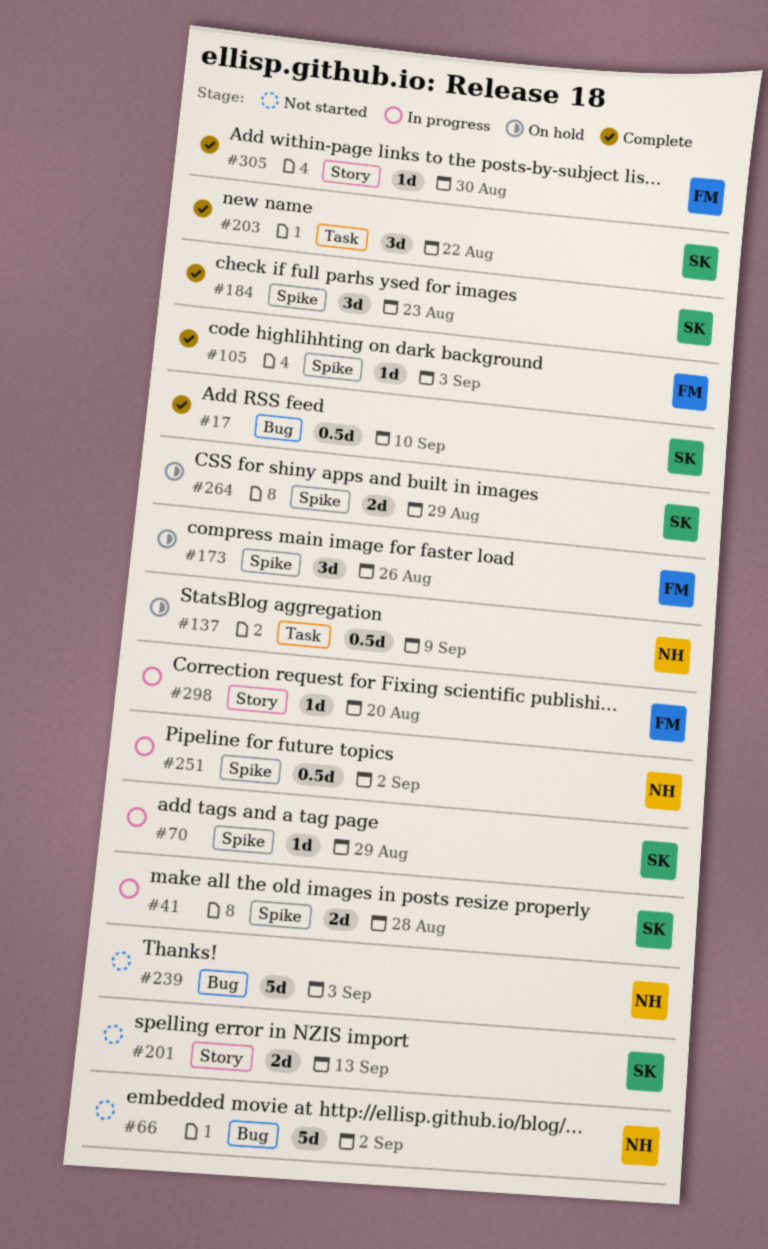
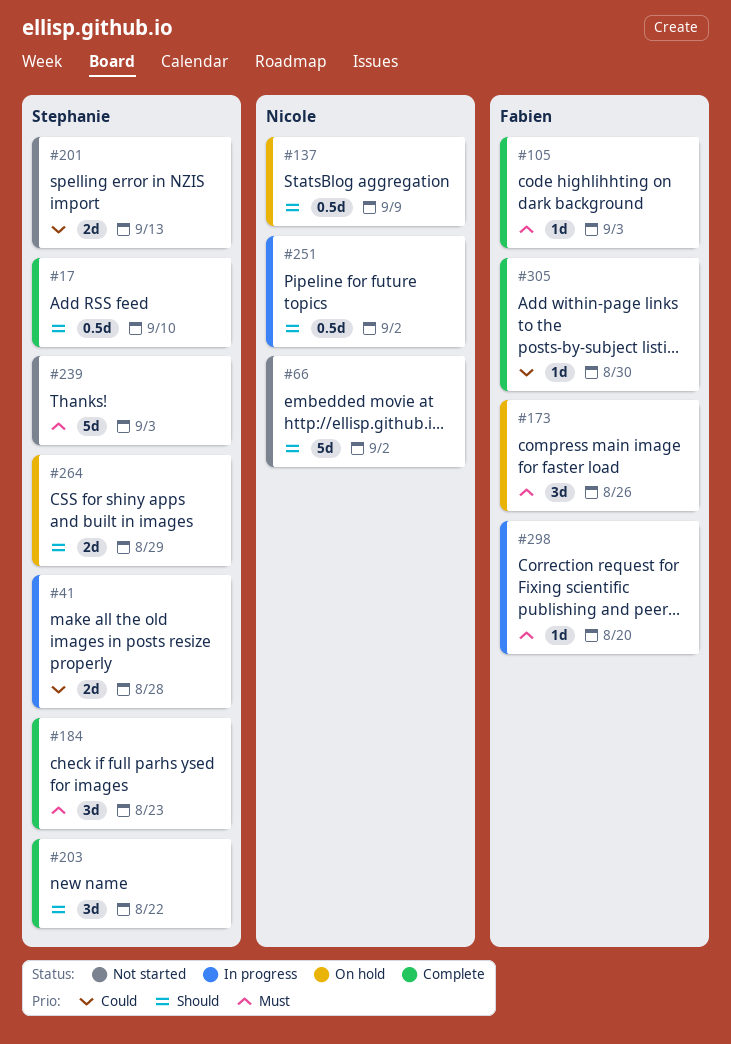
#70: present -> none
#239, owner: Nicole -> Stephanie

